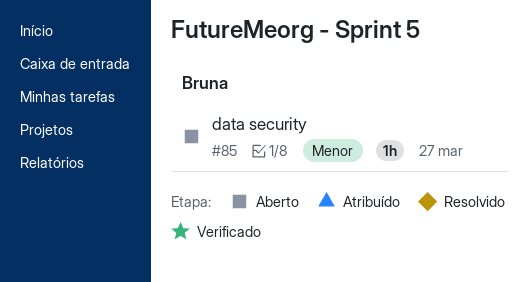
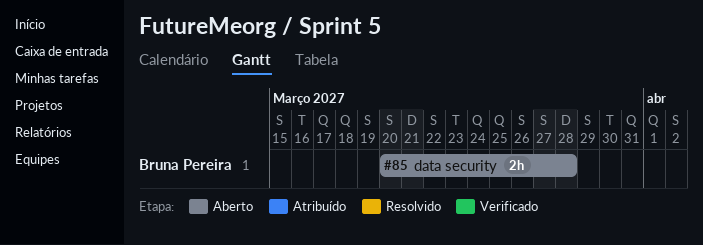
#85, estimate: 1h -> 2h
#85, due: Mar 27 -> Mar 28

